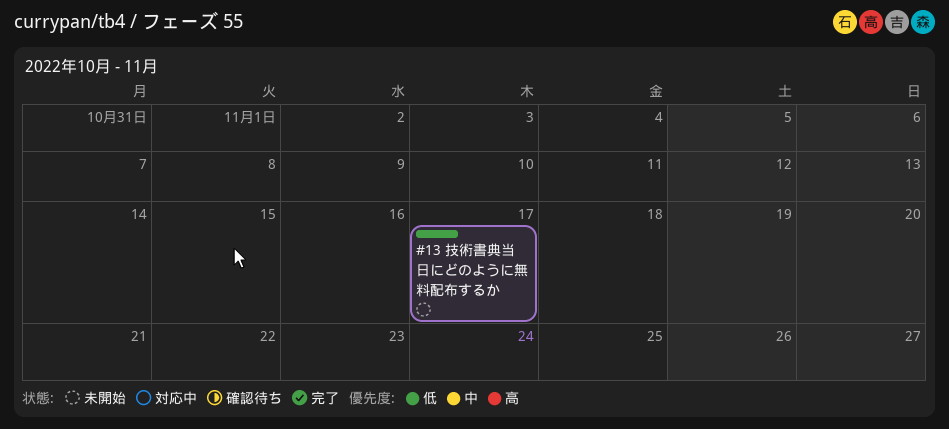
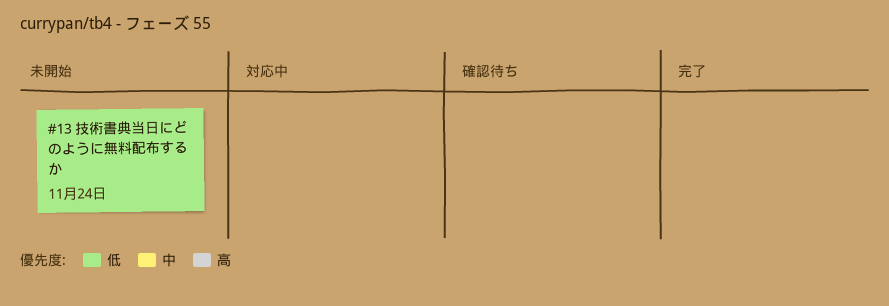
#13, due: Nov 17 -> Nov 24

